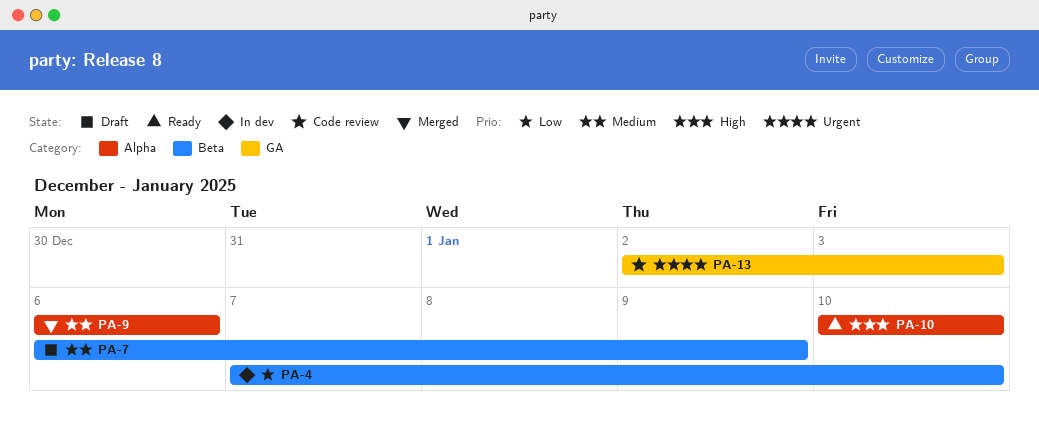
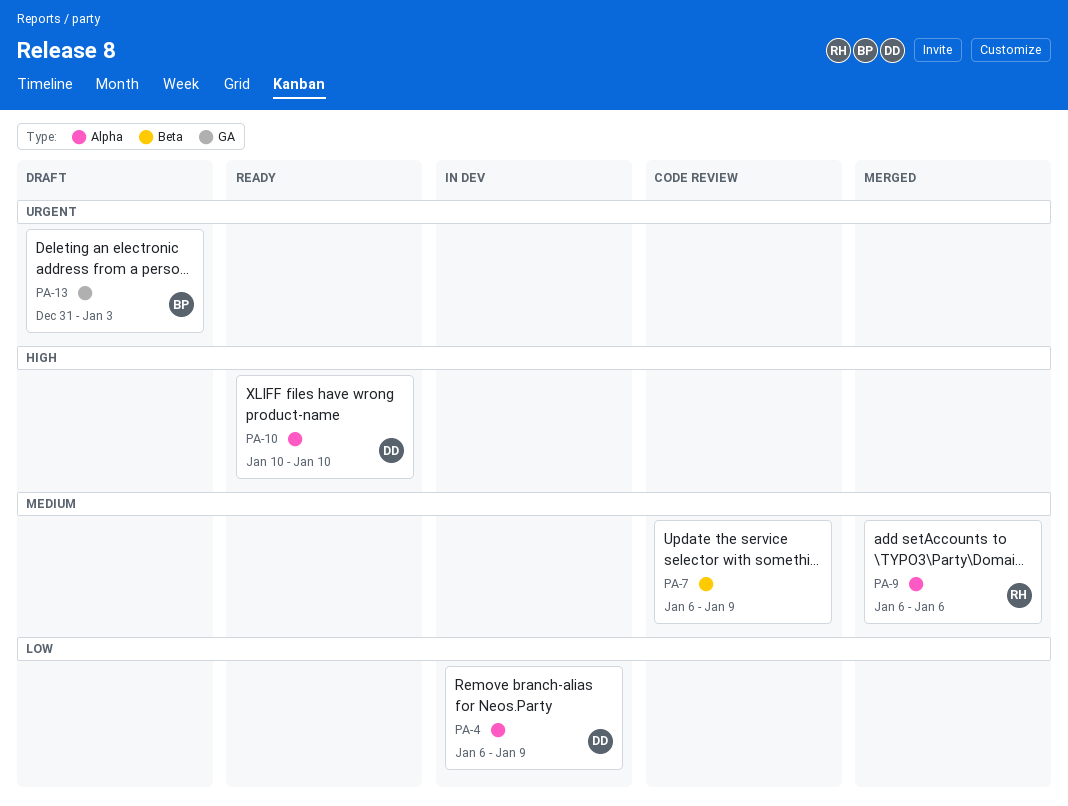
PA-4, label: Beta -> Alpha
PA-4, start: Jan 7 -> Jan 6
PA-4, due: Jan 10 -> Jan 9
PA-7, status: Draft -> Code review
PA-13, status: Code review -> Draft
PA-13, start: Jan 2 -> Dec 31

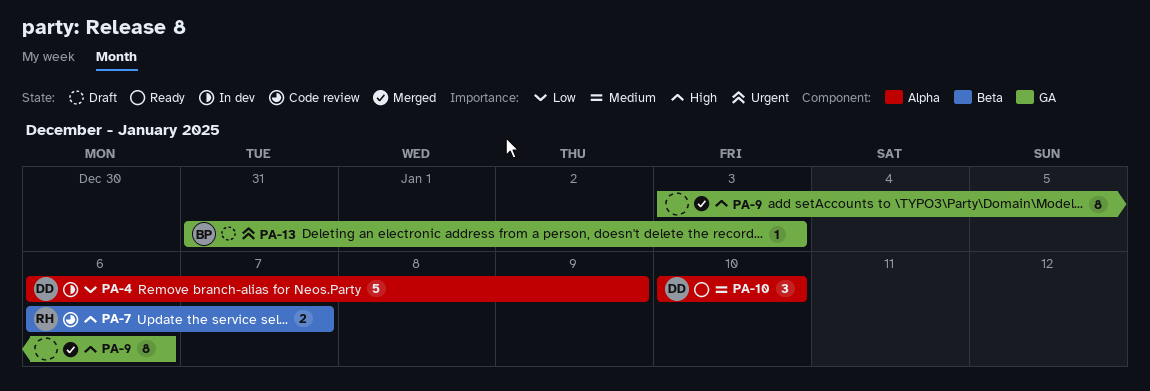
PA-7, owner: none -> RH
PA-7, priority: Medium -> High
PA-7, due: Jan 9 -> Jan 7
PA-9, owner: RH -> none
PA-9, priority: Medium -> High
PA-9, label: Alpha -> GA
PA-9, start: Jan 6 -> Jan 3
PA-10, priority: High -> Medium

